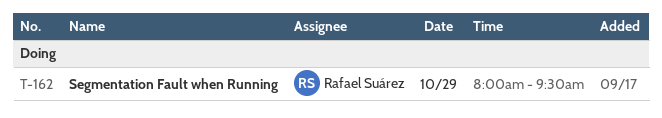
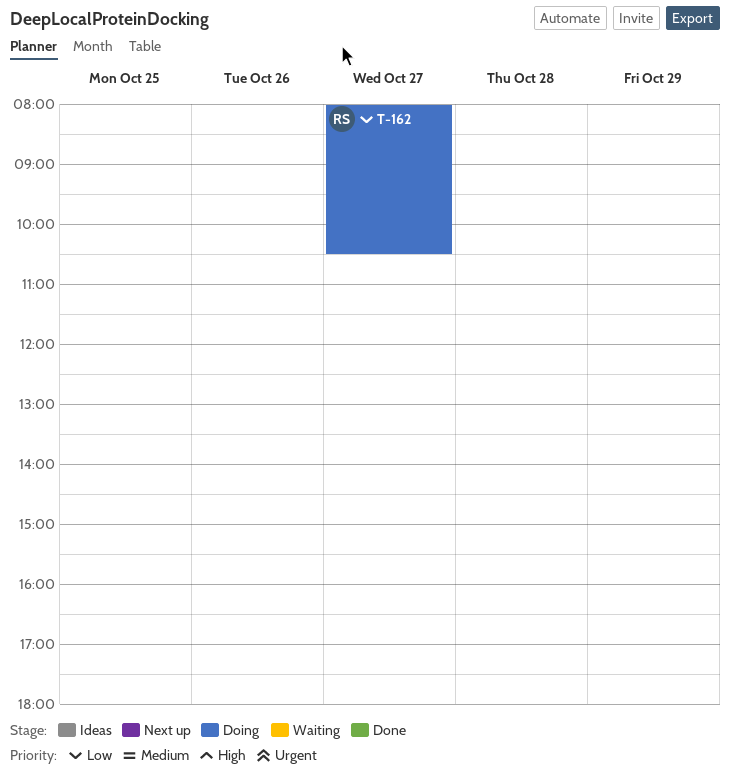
T-162, day: Oct 29 -> Oct 27
T-162, ends: 09:30 -> 10:30

